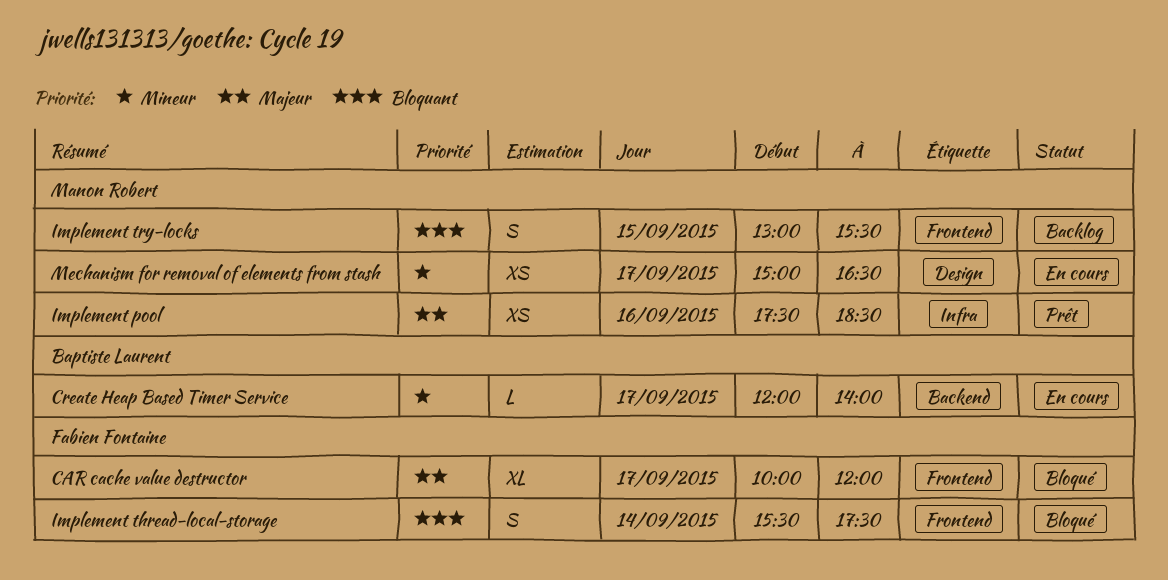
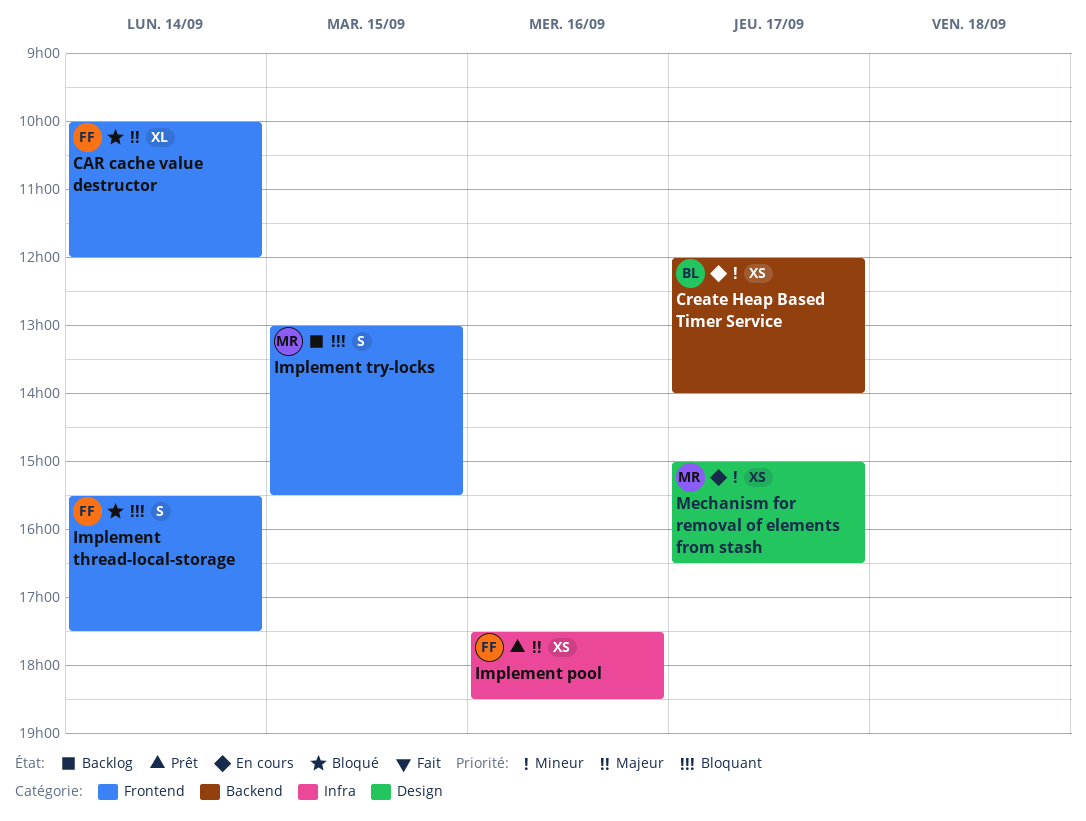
CAR cache value destructor, day: Sep 17 -> Sep 14
Create Heap Based Timer Service, estimate: L -> XS
Implement pool, owner: Manon Robert -> Fabien Fontaine

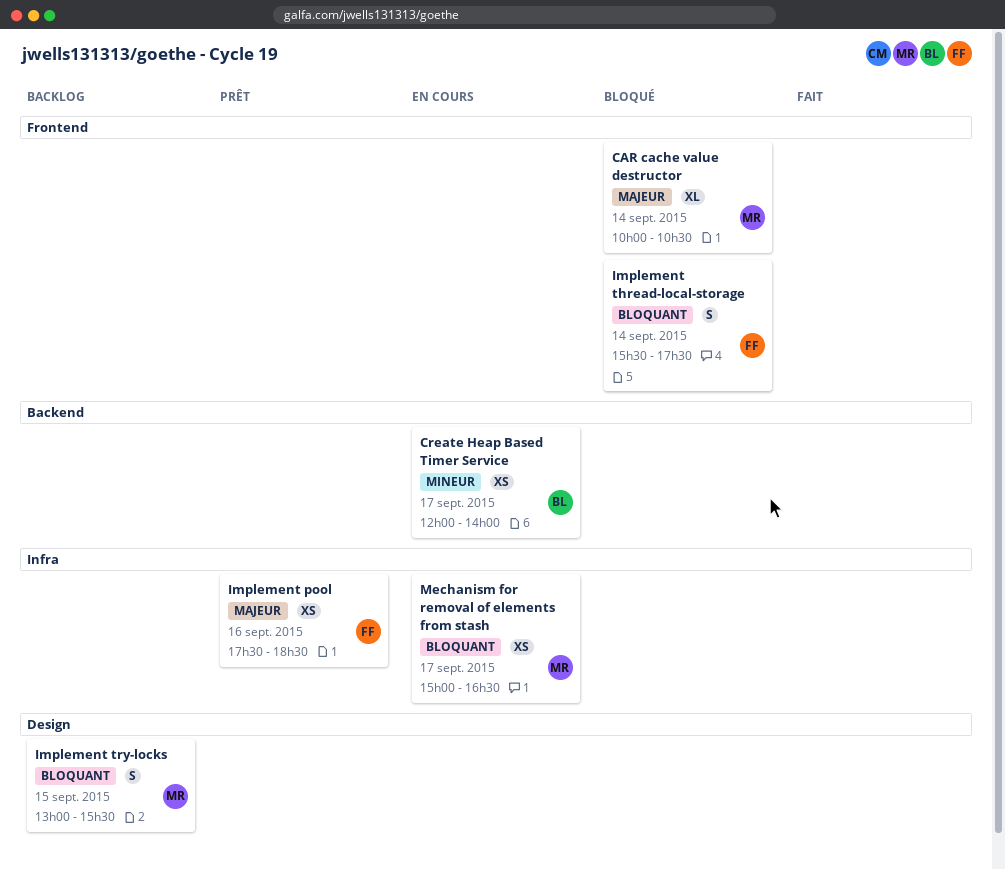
CAR cache value destructor, owner: FF -> MR
CAR cache value destructor, ends: 12:00 -> 10:30
Implement try-locks, label: Frontend -> Design
Mechanism for removal of elements from stash, priority: Mineur -> Bloquant
Mechanism for removal of elements from stash, label: Design -> Infra

